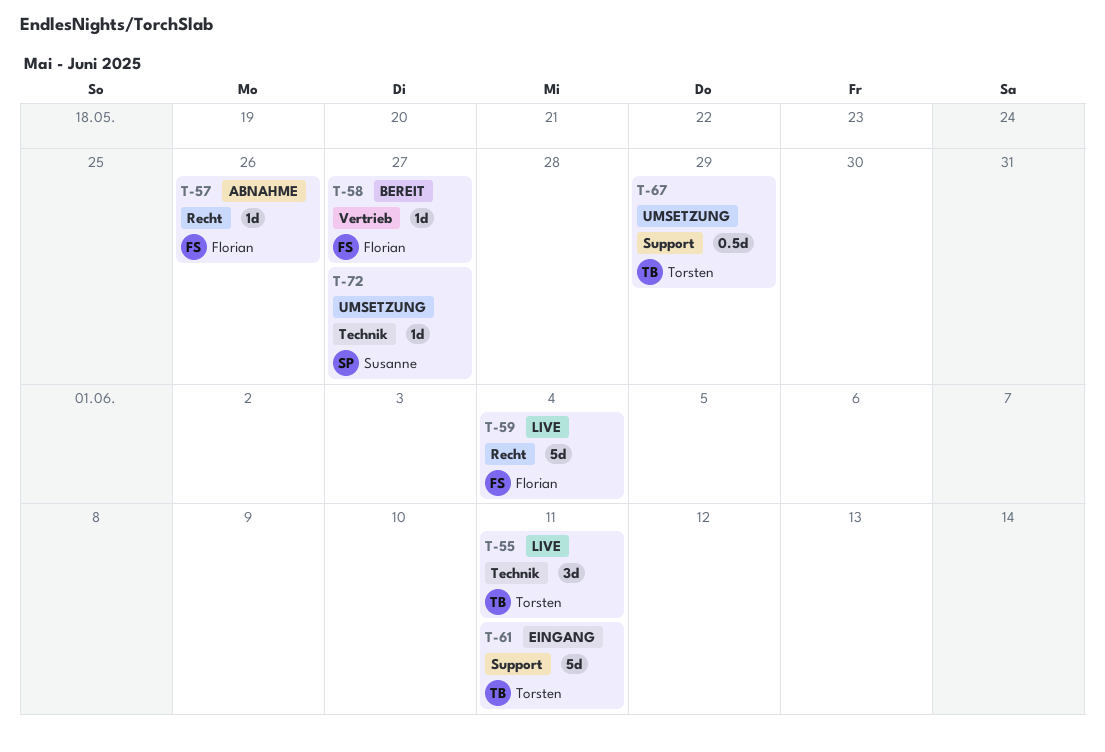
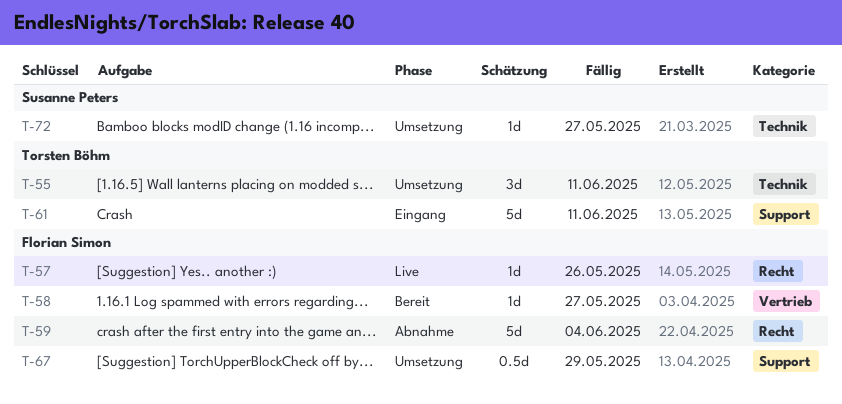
T-55, status: Live -> Umsetzung
T-57, status: Abnahme -> Live
T-59, status: Live -> Abnahme
T-67, owner: Torsten Böhm -> Florian Simon

